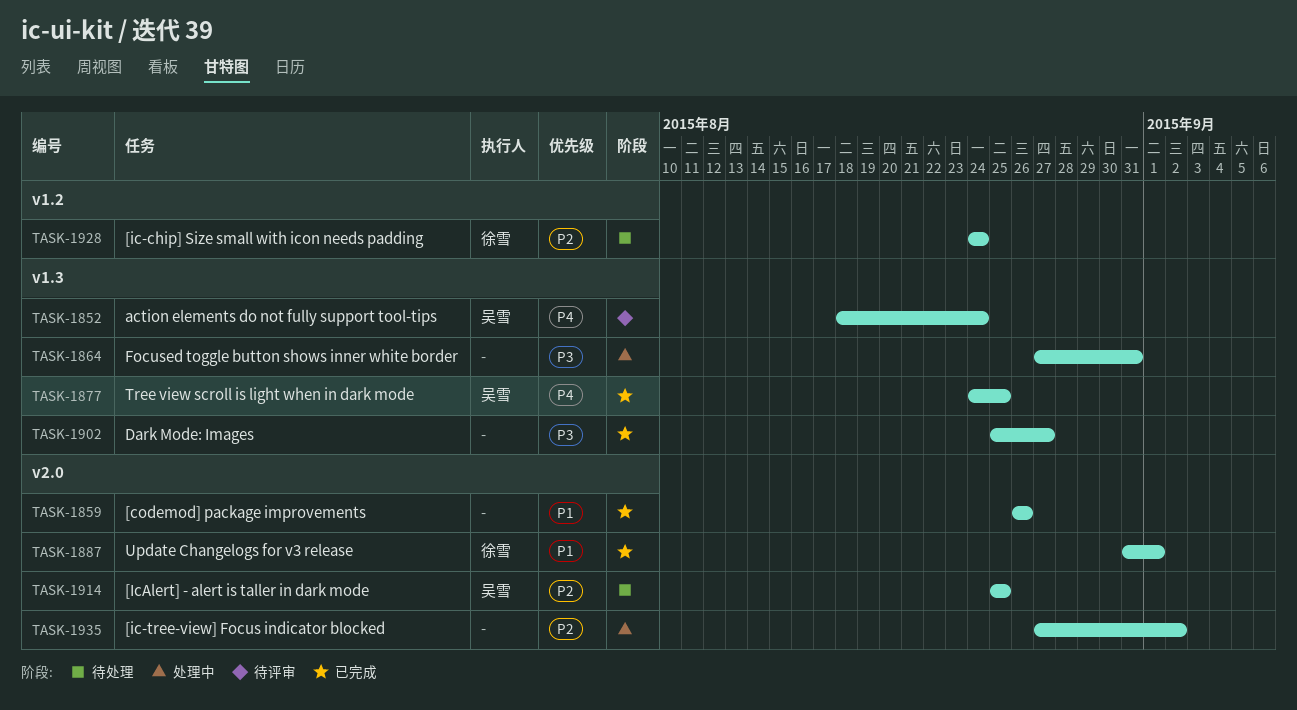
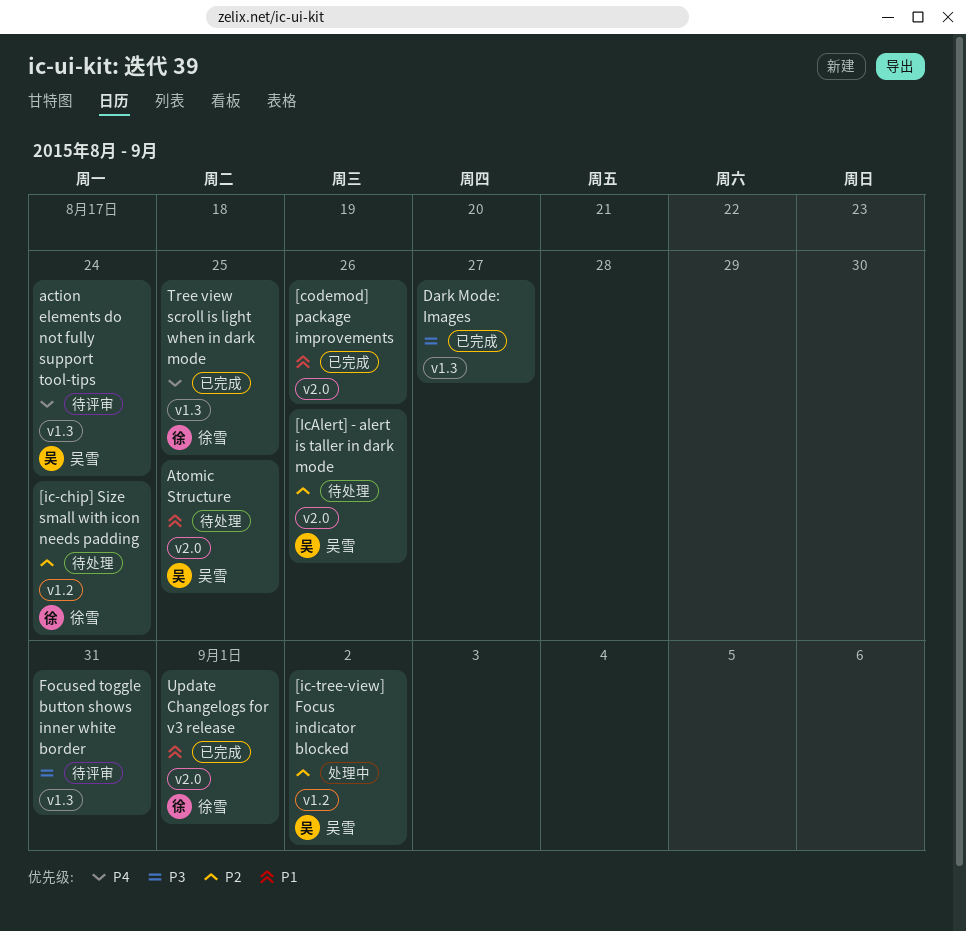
[ic-tree-view] Focus indicator blocked, owner: none -> 吴雪
[ic-tree-view] Focus indicator blocked, label: v2.0 -> v1.2
[IcAlert] - alert is taller in dark mode, due: Aug 25 -> Aug 26
Atomic Structure: none -> present
Focused toggle button shows inner white border, status: 处理中 -> 待评审
Tree view scroll is light when in dark mode, owner: 吴雪 -> 徐雪

